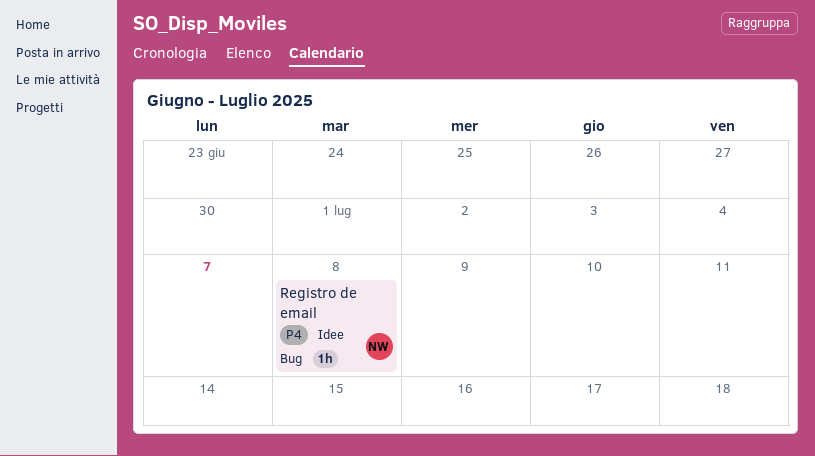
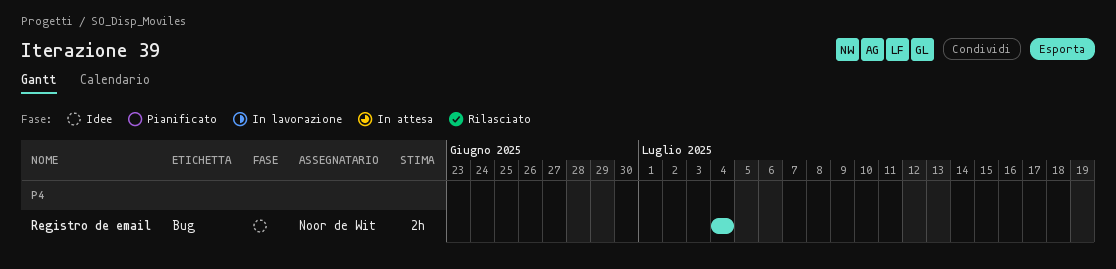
Registro de email, estimate: 1h -> 2h
Registro de email, due: Jul 8 -> Jul 4

